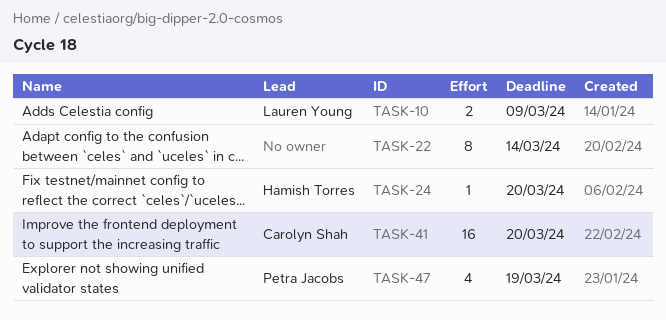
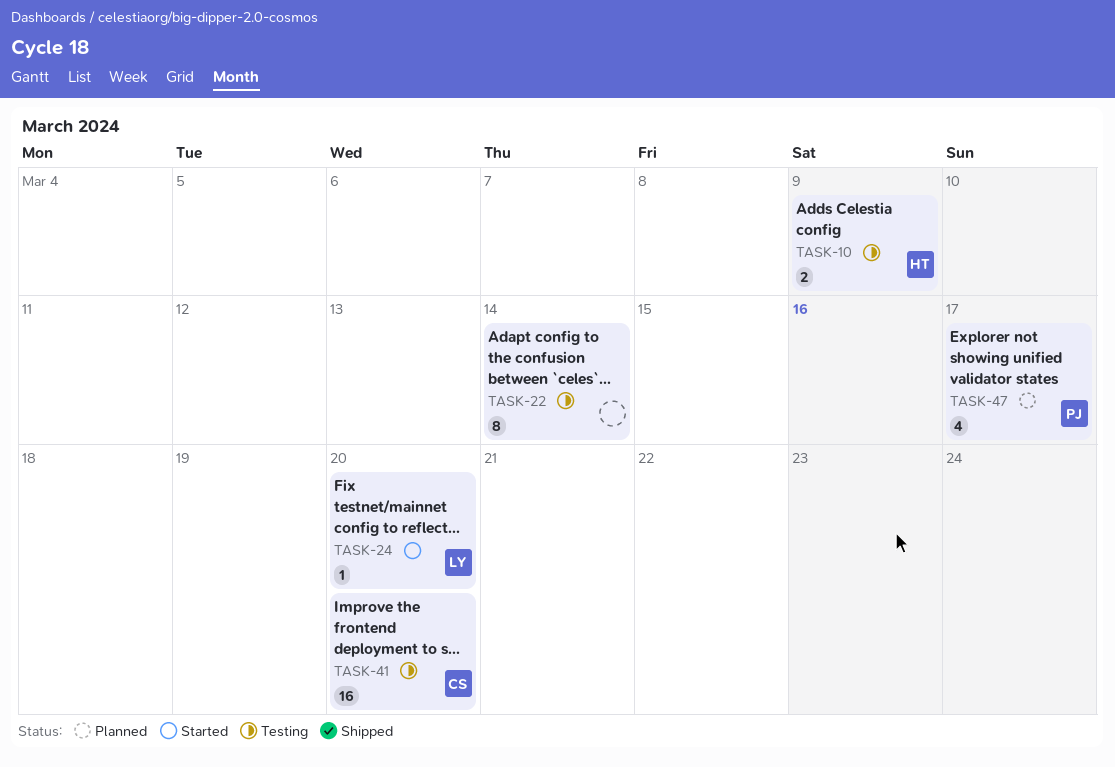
TASK-10, owner: Lauren Young -> Hamish Torres
TASK-24, owner: Hamish Torres -> Lauren Young
TASK-47, due: Mar 19 -> Mar 17

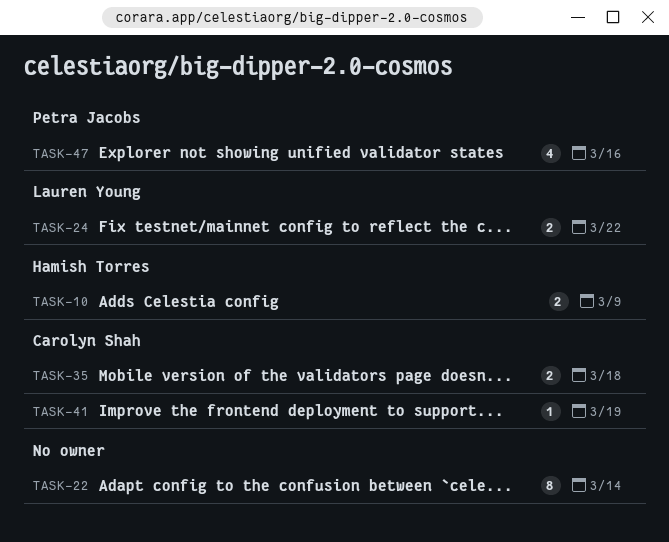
TASK-24, estimate: 1 -> 2
TASK-24, due: Mar 20 -> Mar 22
TASK-35: none -> present
TASK-41, estimate: 16 -> 1
TASK-41, due: Mar 20 -> Mar 19
TASK-47, due: Mar 17 -> Mar 16

